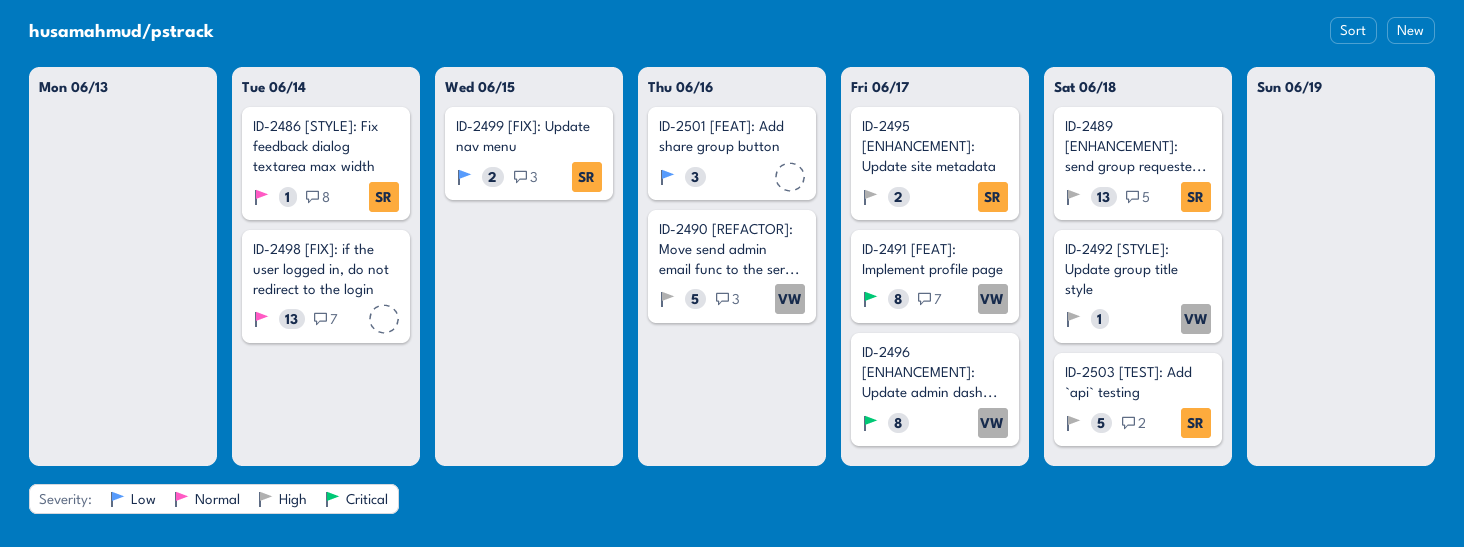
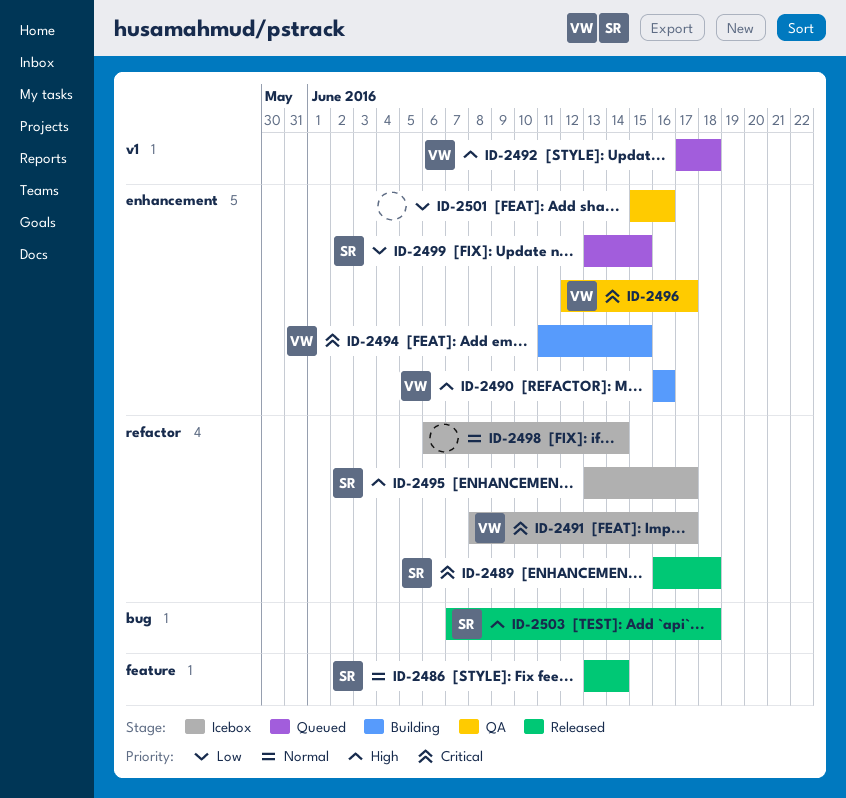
ID-2489, priority: High -> Critical
ID-2494: none -> present

